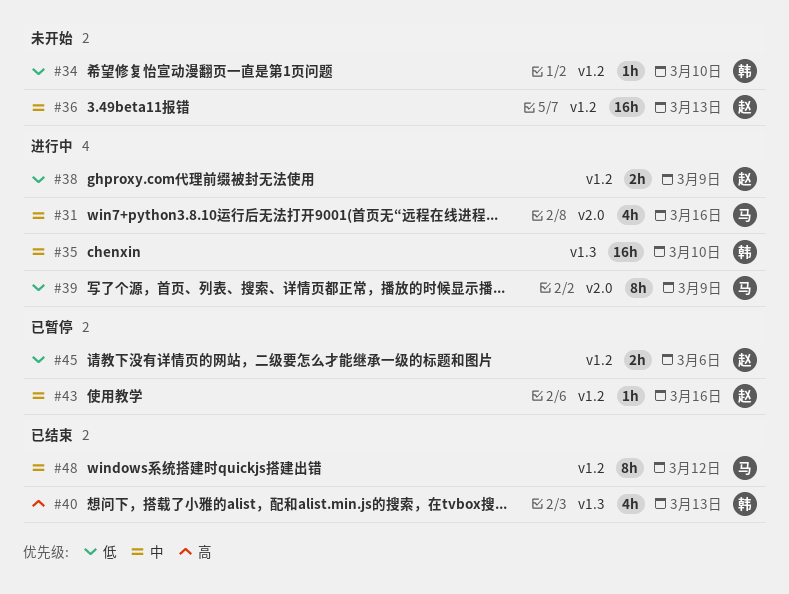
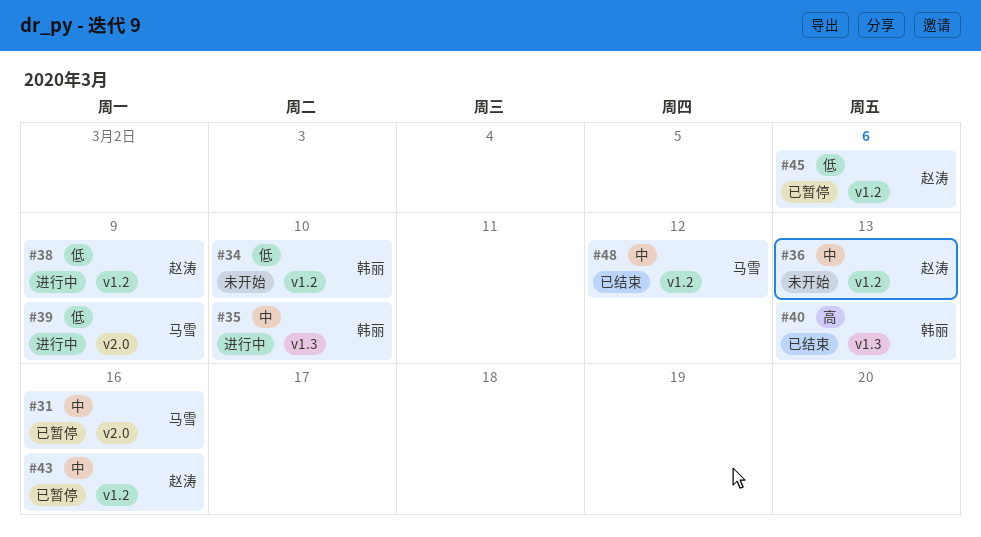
#31, status: 进行中 -> 已暂停

